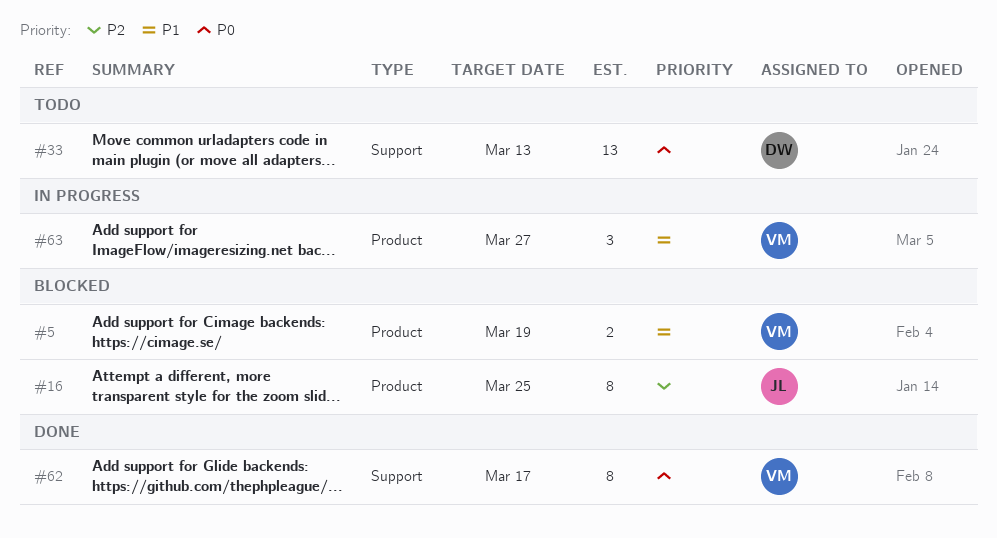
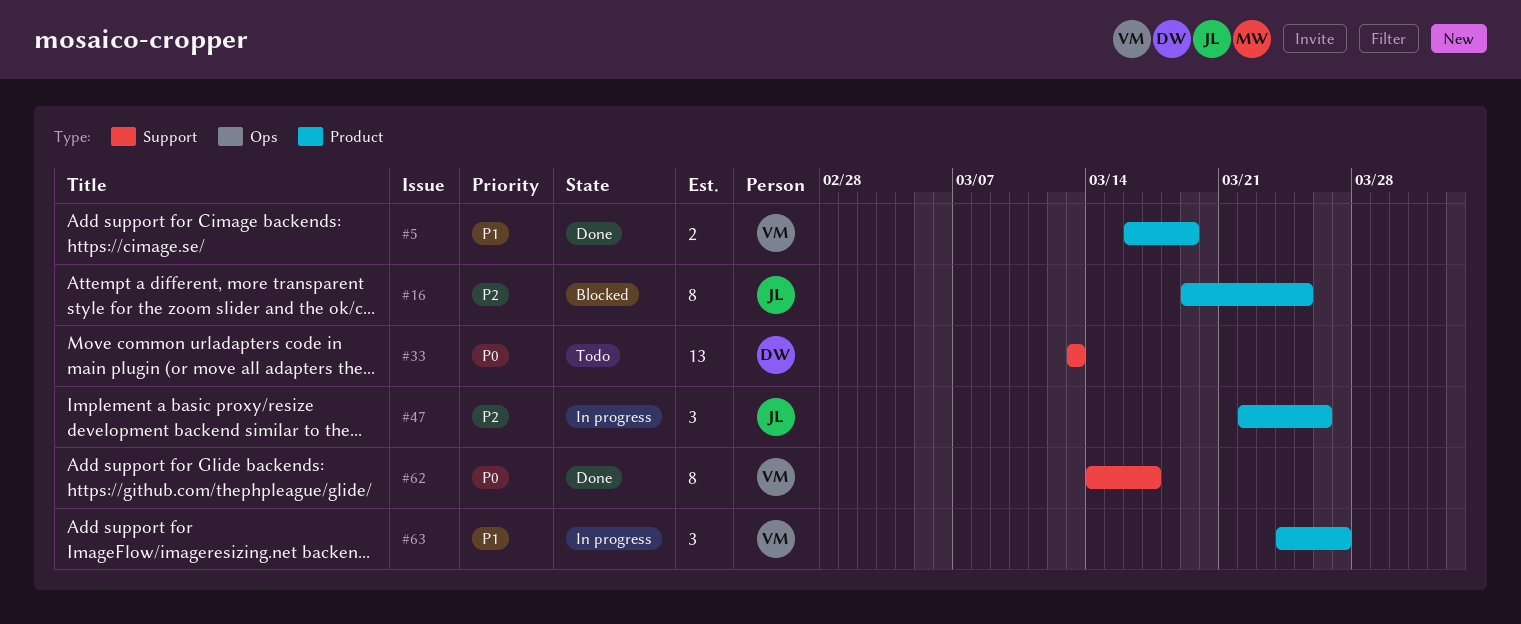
#5, status: Blocked -> Done
#47: none -> present

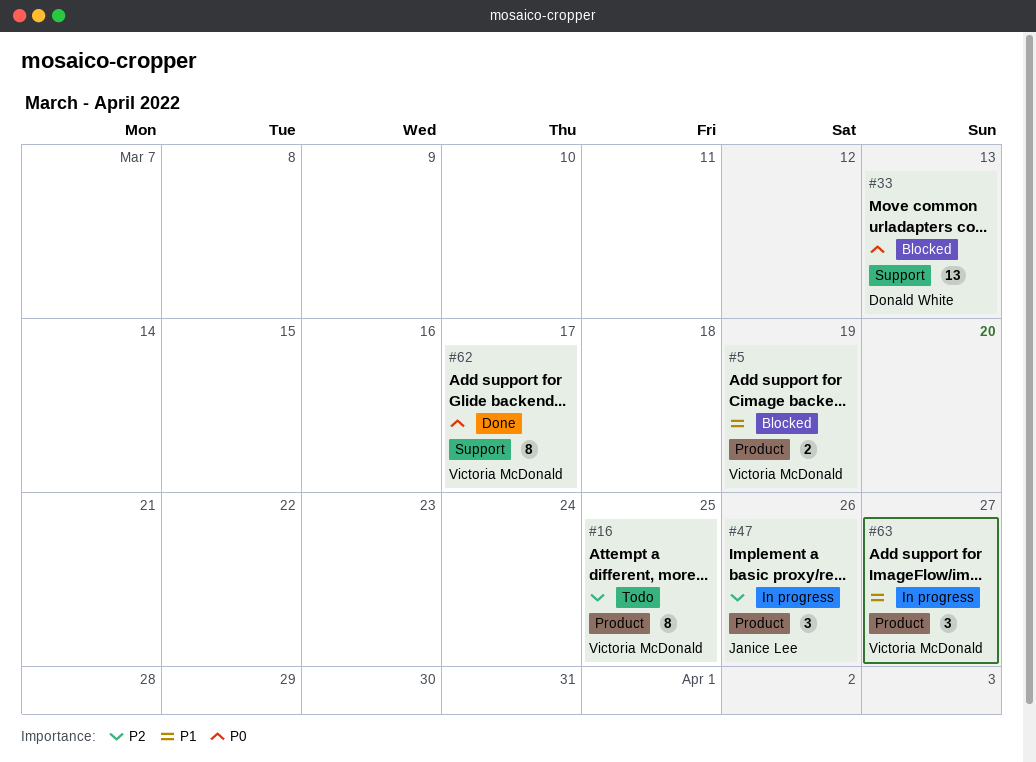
#5, status: Done -> Blocked
#16, status: Blocked -> Todo
#16, owner: Janice Lee -> Victoria McDonald
#33, status: Todo -> Blocked

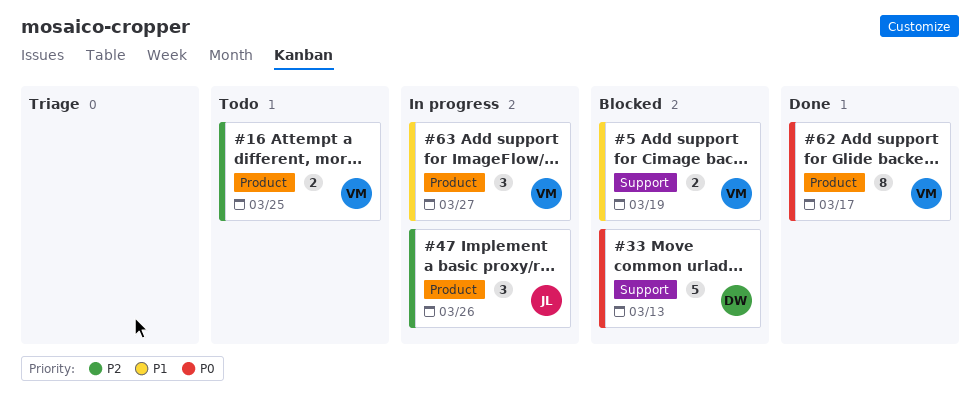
#5, label: Product -> Support
#16, estimate: 8 -> 2
#33, estimate: 13 -> 5
#62, label: Support -> Product

